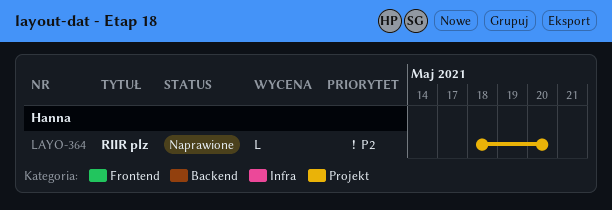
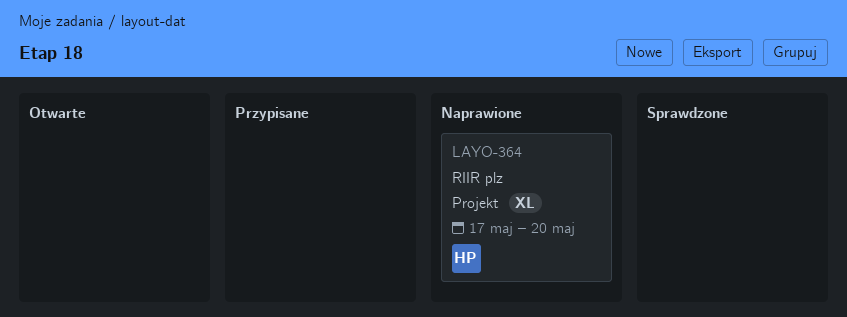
LAYO-364, estimate: L -> XL
LAYO-364, start: May 18 -> May 17

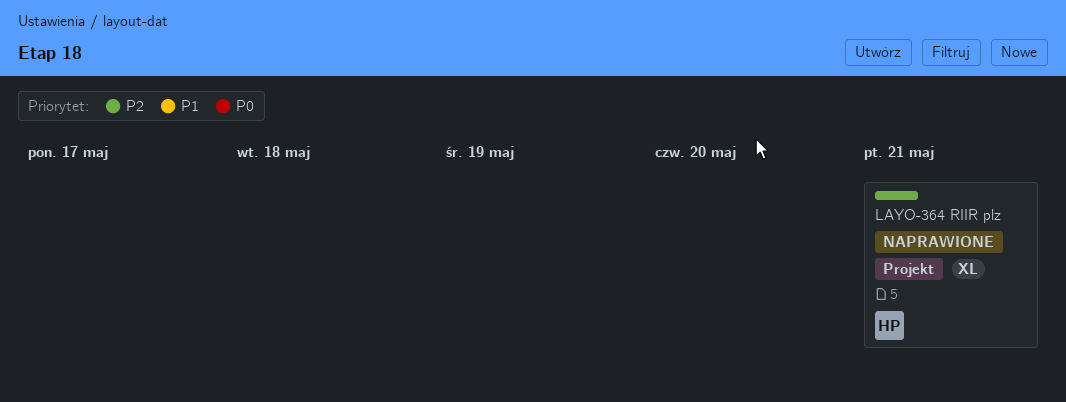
LAYO-364, due: May 20 -> May 21

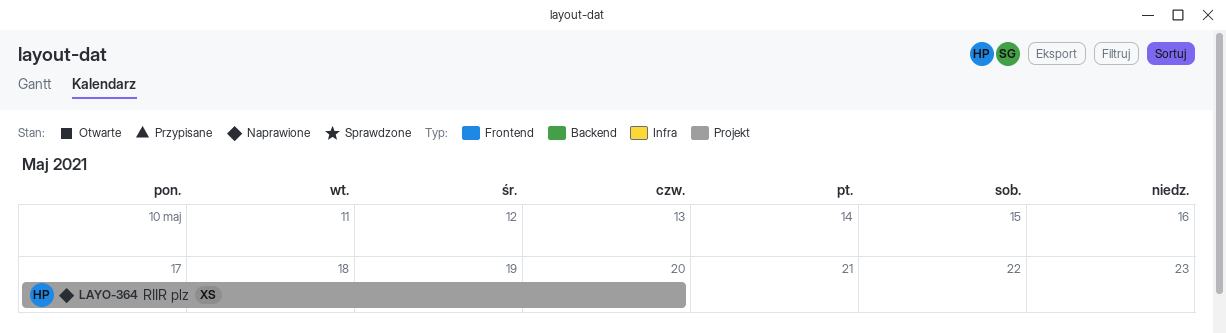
LAYO-364, estimate: XL -> XS
LAYO-364, due: May 21 -> May 20

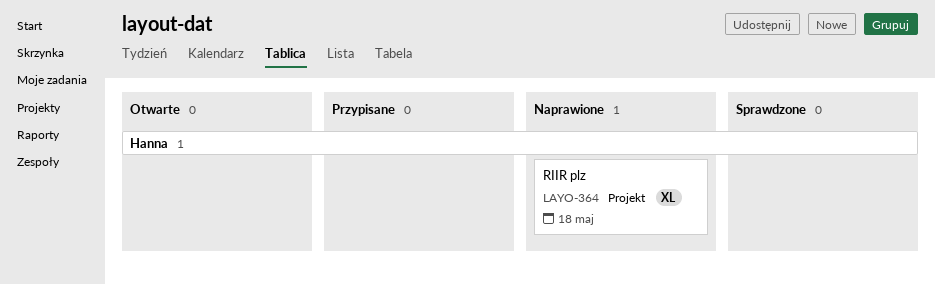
LAYO-364, estimate: XS -> XL
LAYO-364, due: May 20 -> May 18

